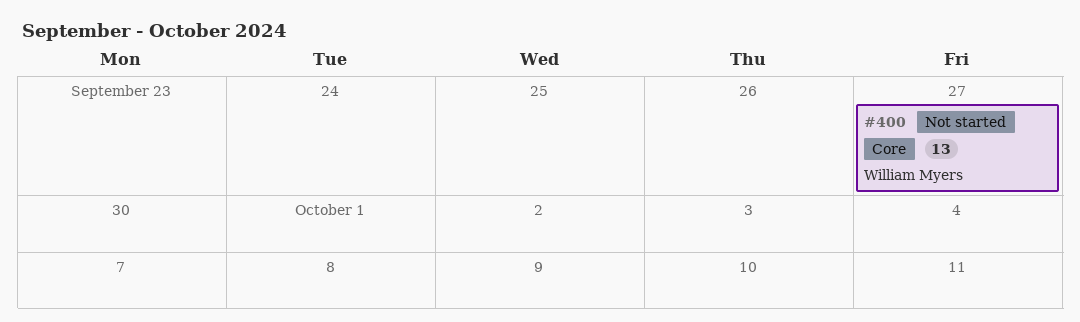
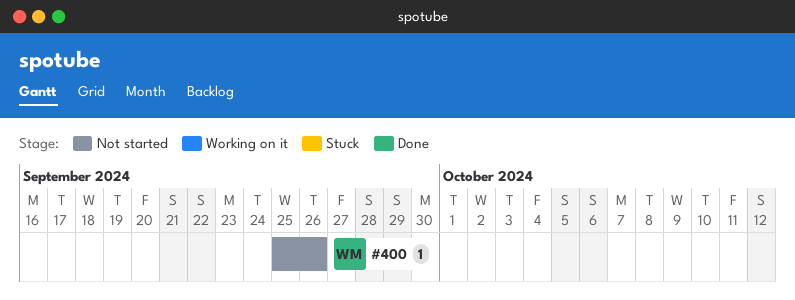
#400, estimate: 13 -> 1
#400, due: Sep 27 -> Sep 26

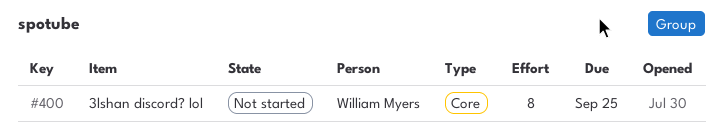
#400, estimate: 1 -> 8
#400, due: Sep 26 -> Sep 25

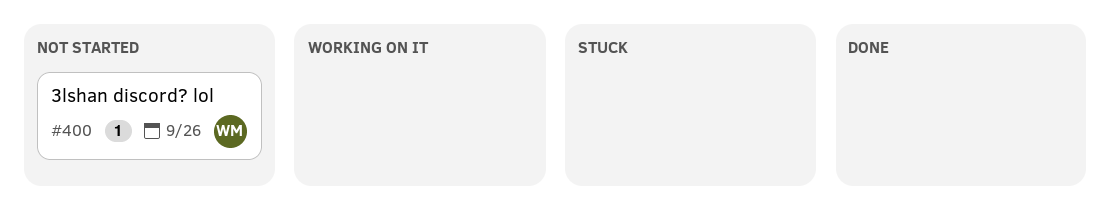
#400, estimate: 8 -> 1
#400, due: Sep 25 -> Sep 26

